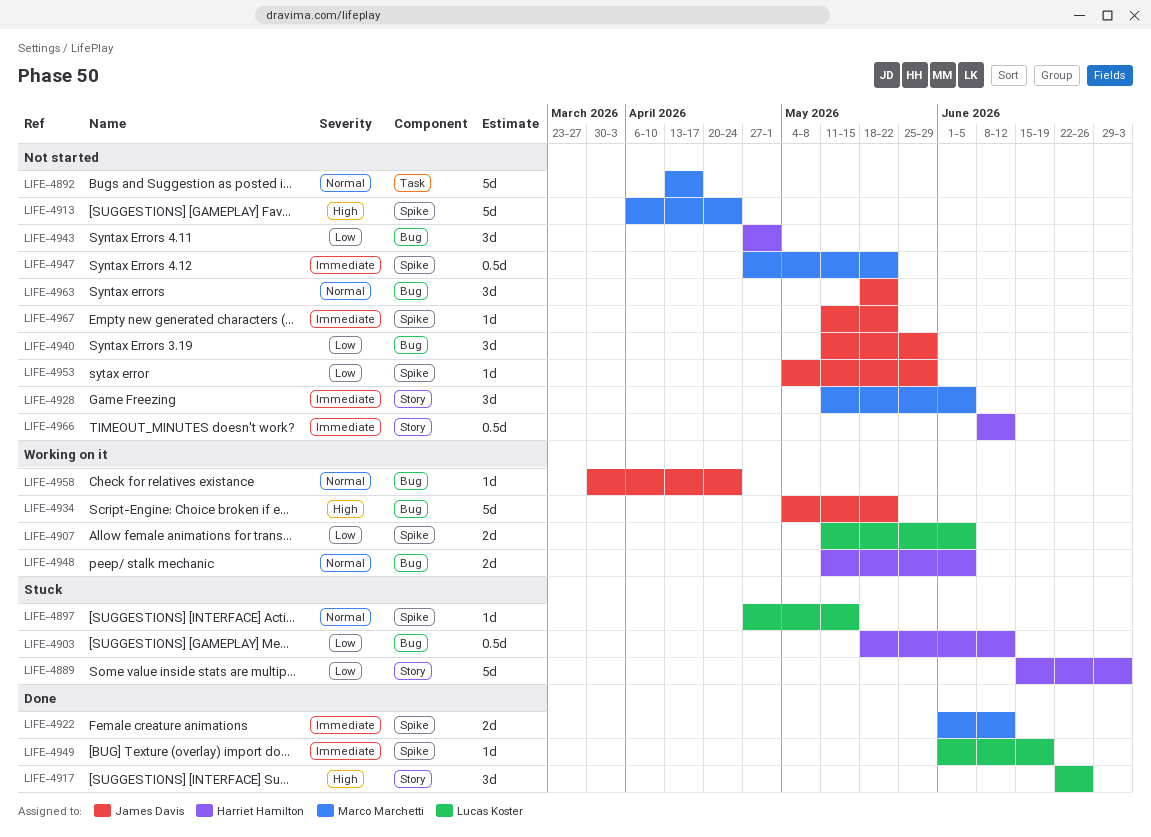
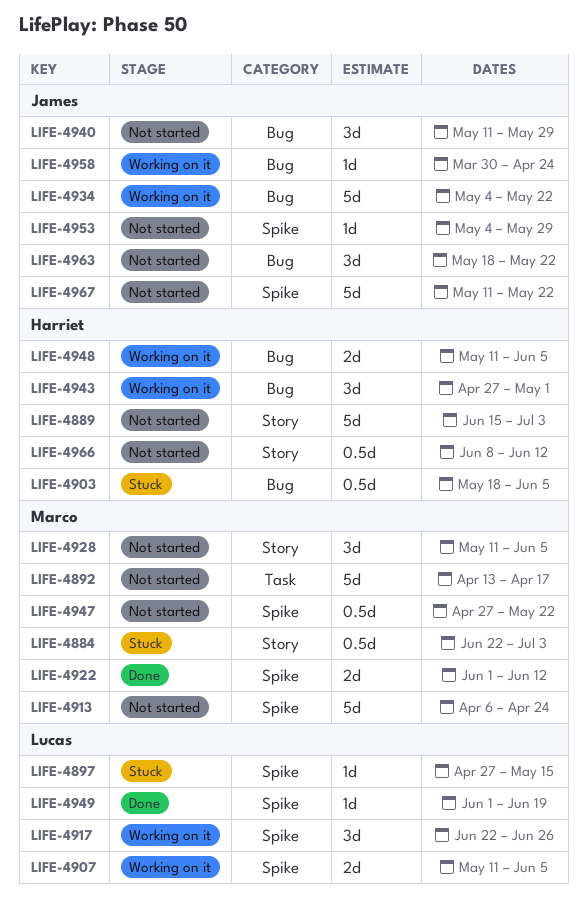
LIFE-4884: none -> present
LIFE-4889, status: Stuck -> Not started
LIFE-4903, due: Jun 12 -> Jun 5
LIFE-4917, status: Done -> Working on it
LIFE-4917, label: Story -> Spike
LIFE-4943, status: Not started -> Working on it
LIFE-4967, estimate: 1d -> 5d

